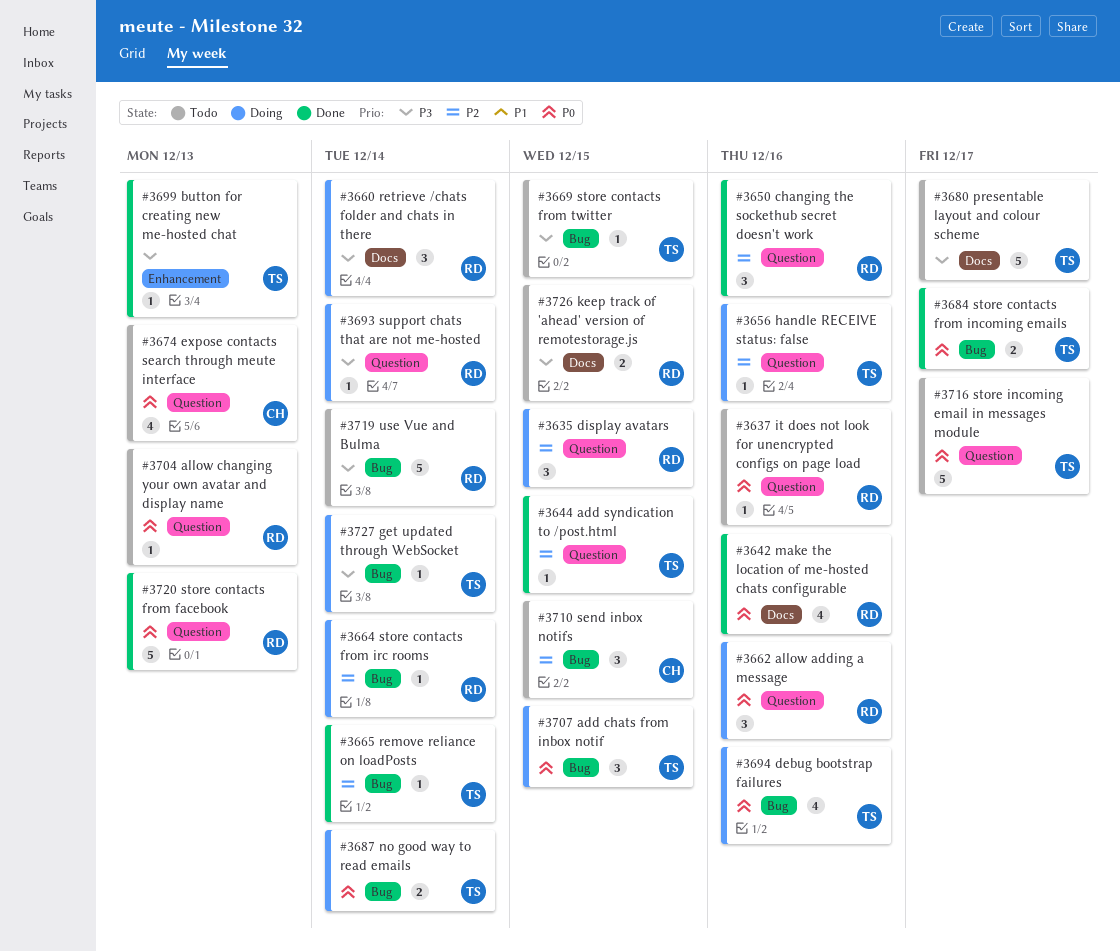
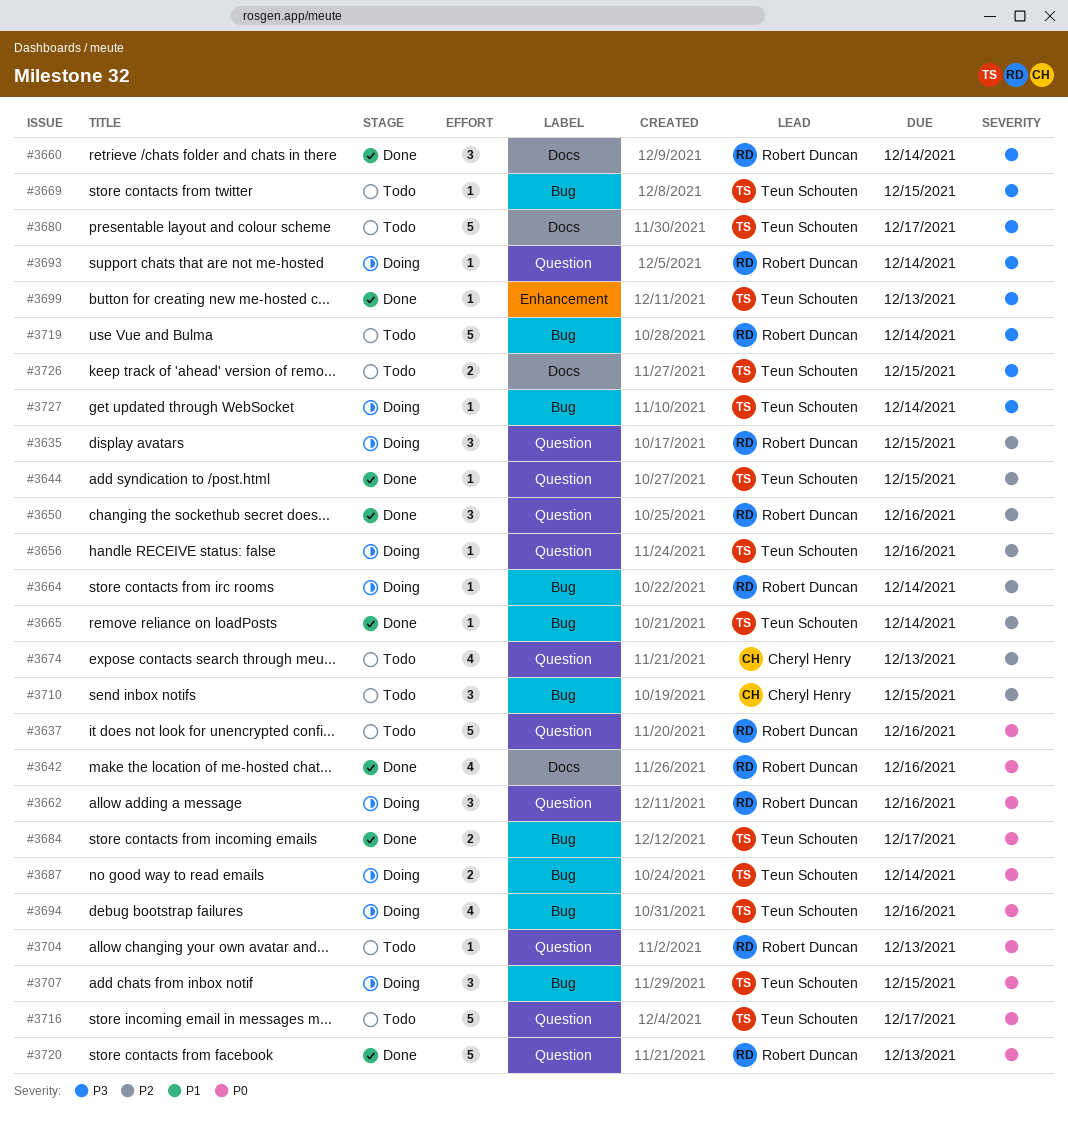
#3637, estimate: 1 -> 5
#3660, status: Doing -> Done
#3674, priority: P0 -> P2
#3726, owner: Robert Duncan -> Teun Schouten

